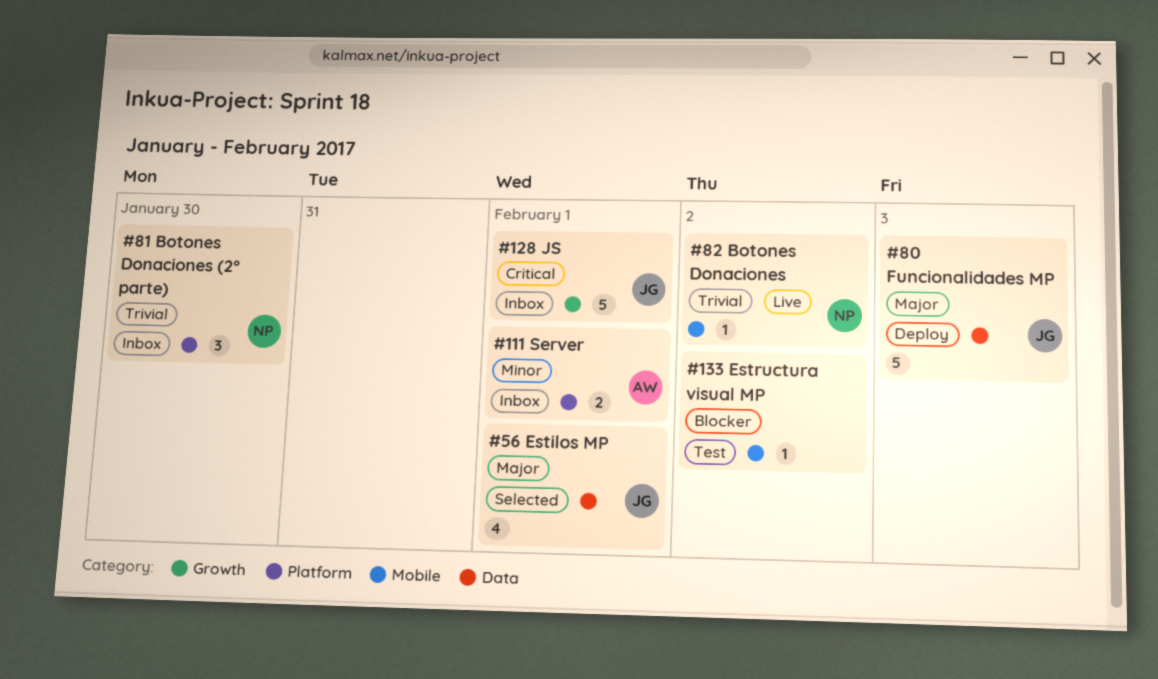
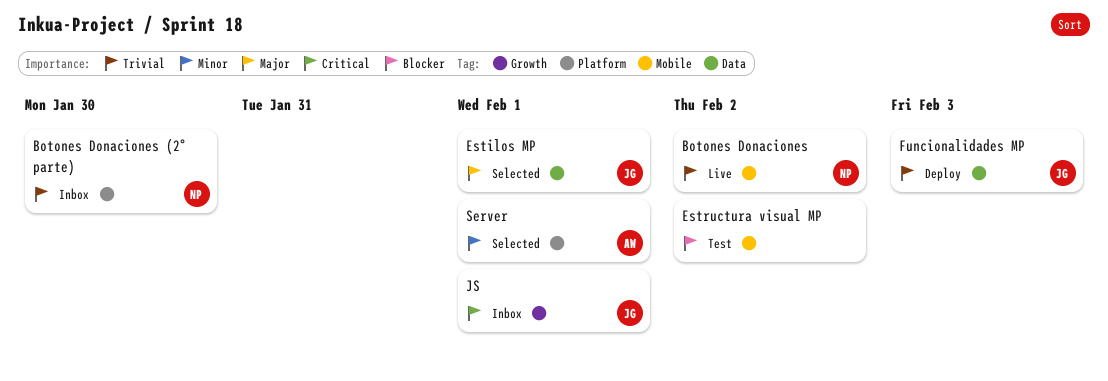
Funcionalidades MP, priority: Major -> Trivial
Server, status: Inbox -> Selected

